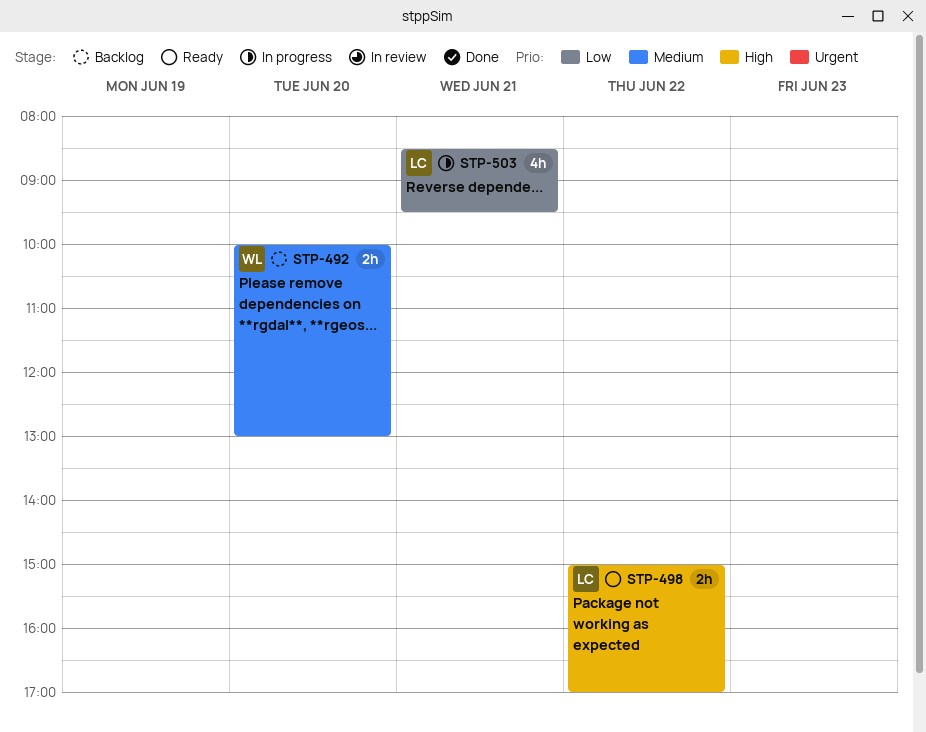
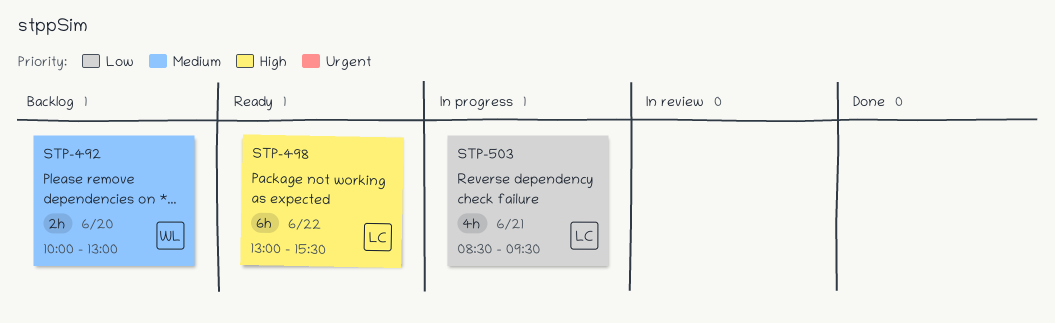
STP-498, estimate: 2h -> 6h
STP-498, begins: 15:00 -> 13:00
STP-498, ends: 17:00 -> 15:30

